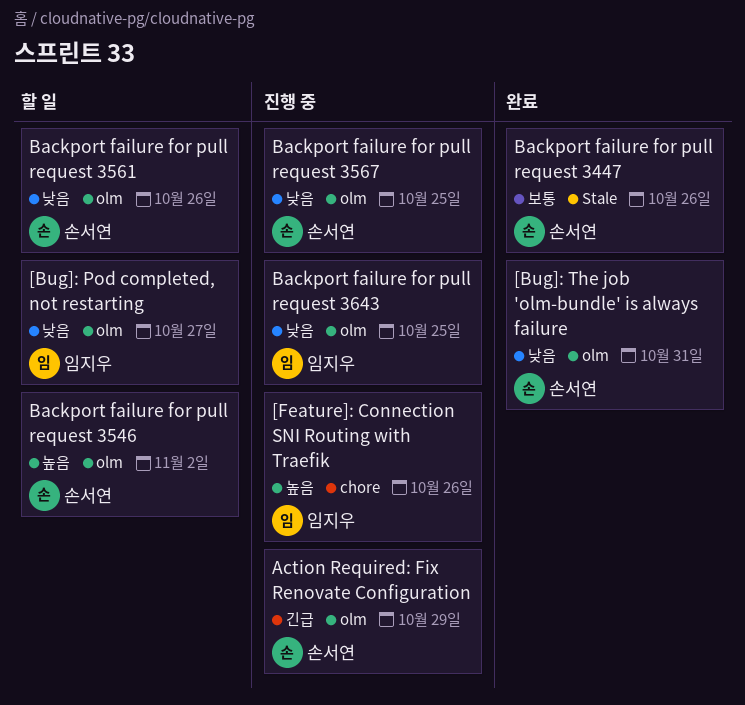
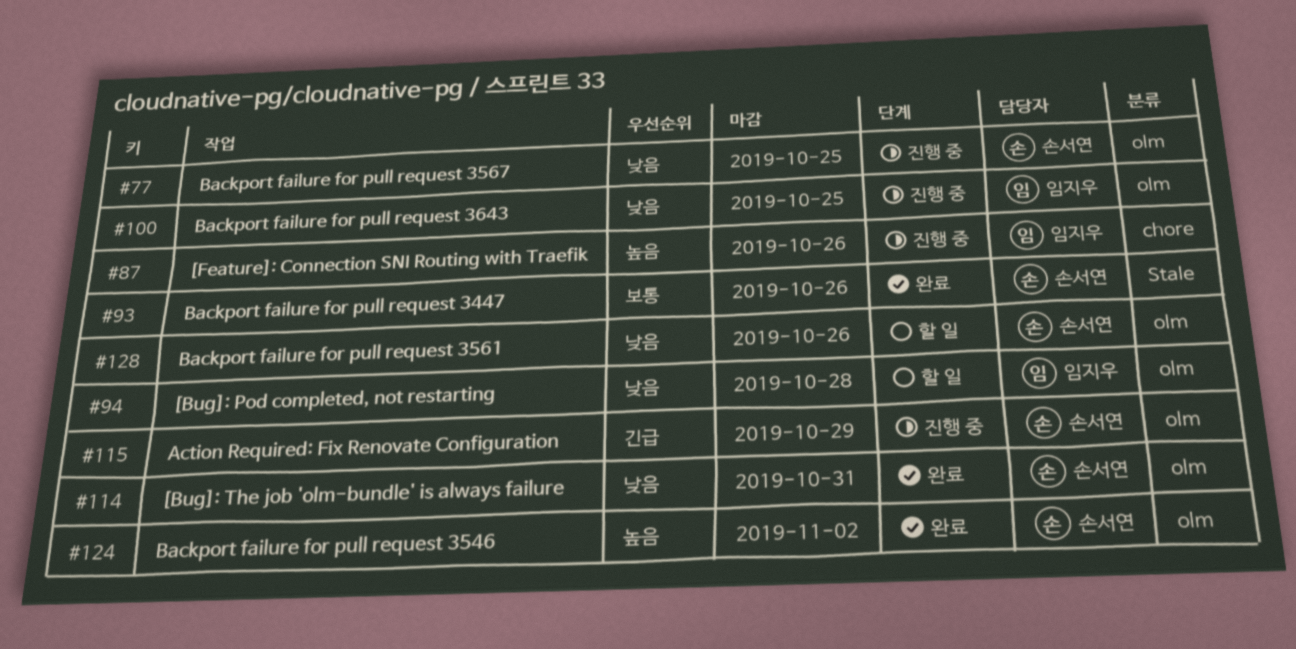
[Bug]: Pod completed, not restarting, due: Oct 27 -> Oct 28
Backport failure for pull request 3546, status: 할 일 -> 완료

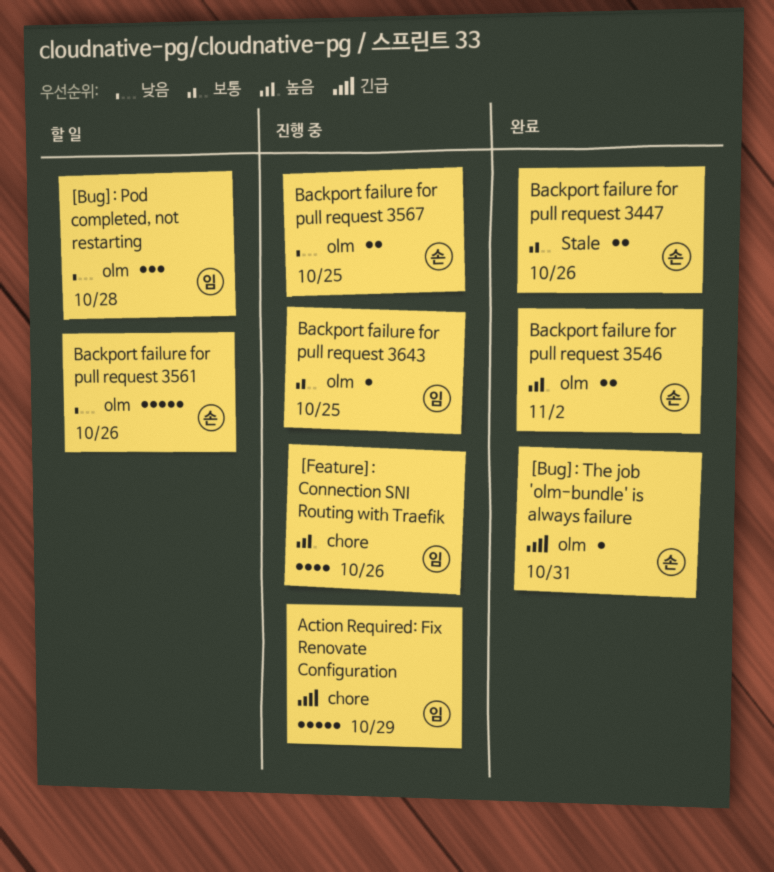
[Bug]: The job 'olm-bundle' is always failure, priority: 낮음 -> 긴급
Action Required: Fix Renovate Configuration, owner: 손서연 -> 임지우
Action Required: Fix Renovate Configuration, label: olm -> chore
Backport failure for pull request 3643, priority: 낮음 -> 보통

